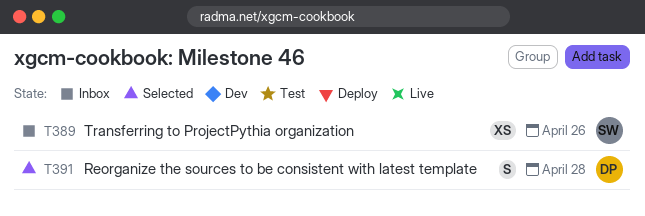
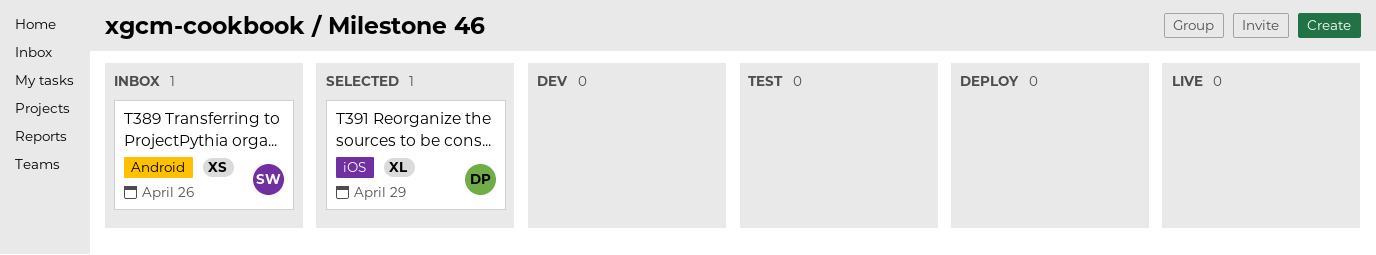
T391, estimate: S -> XL
T391, due: Apr 28 -> Apr 29

